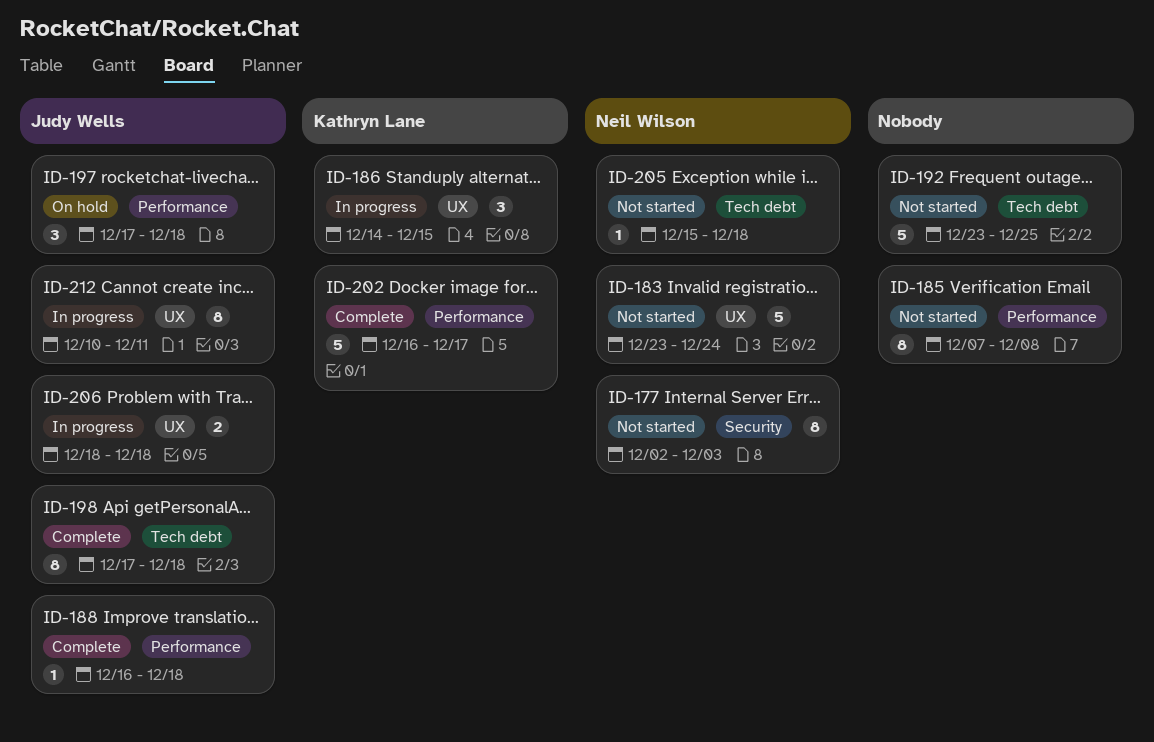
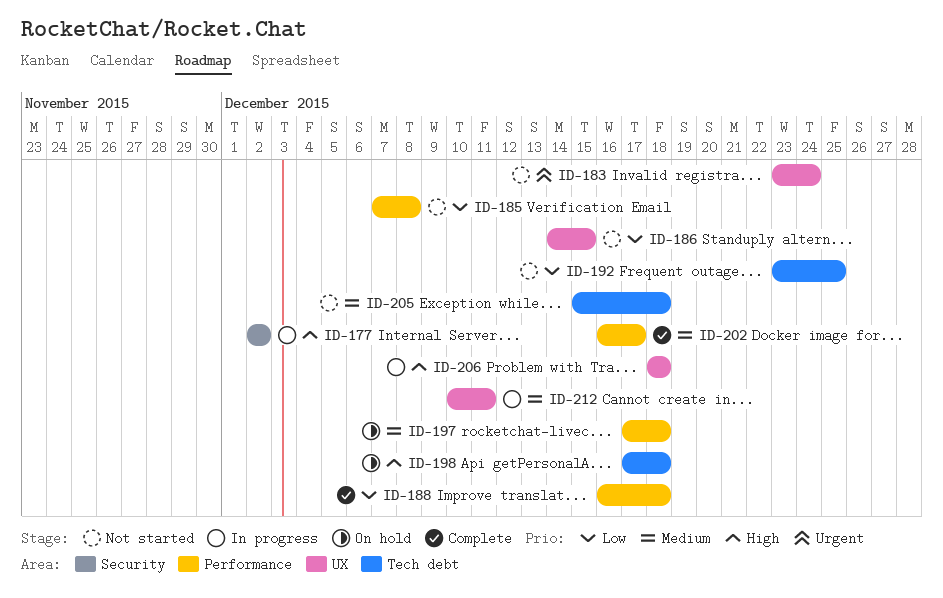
ID-177, status: Not started -> In progress
ID-177, due: Dec 3 -> Dec 2
ID-186, status: In progress -> Not started
ID-198, status: Complete -> On hold

